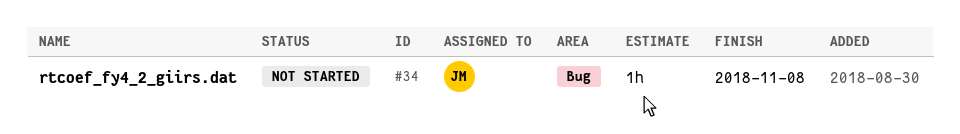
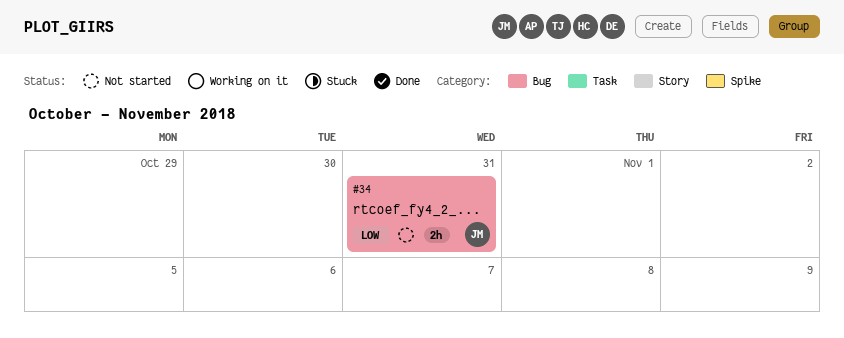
#34, estimate: 1h -> 2h
#34, due: Nov 8 -> Oct 31

